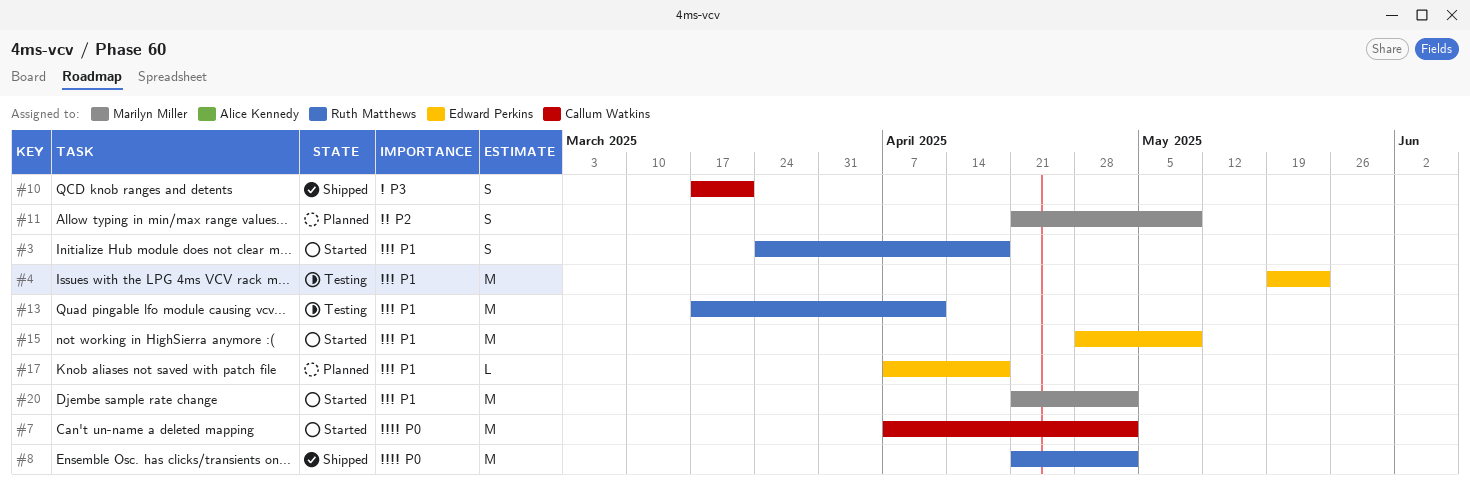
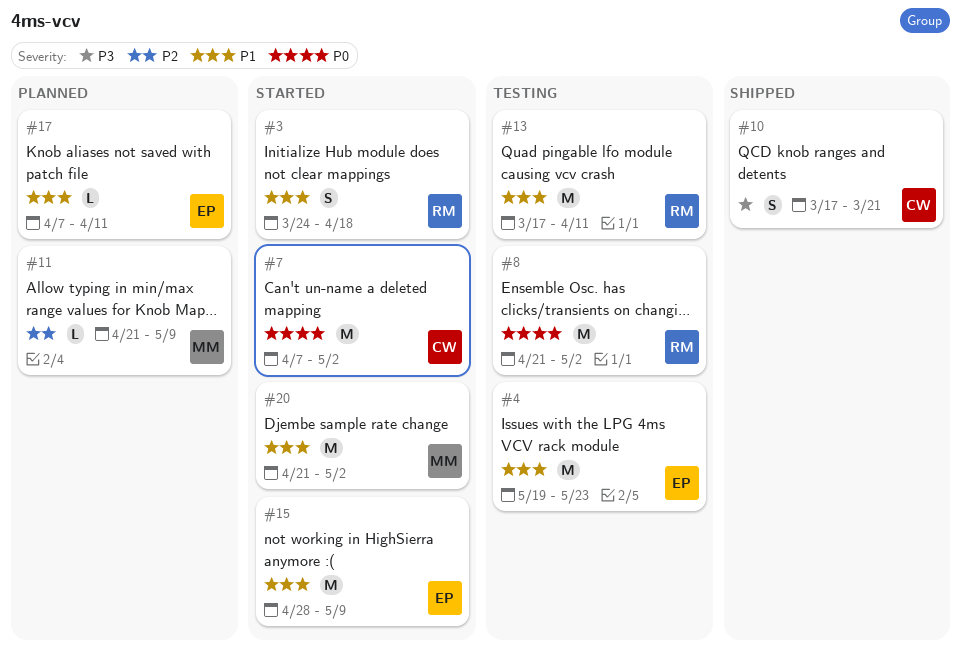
#8, status: Shipped -> Testing
#11, estimate: S -> L
#17, due: Apr 18 -> Apr 11

